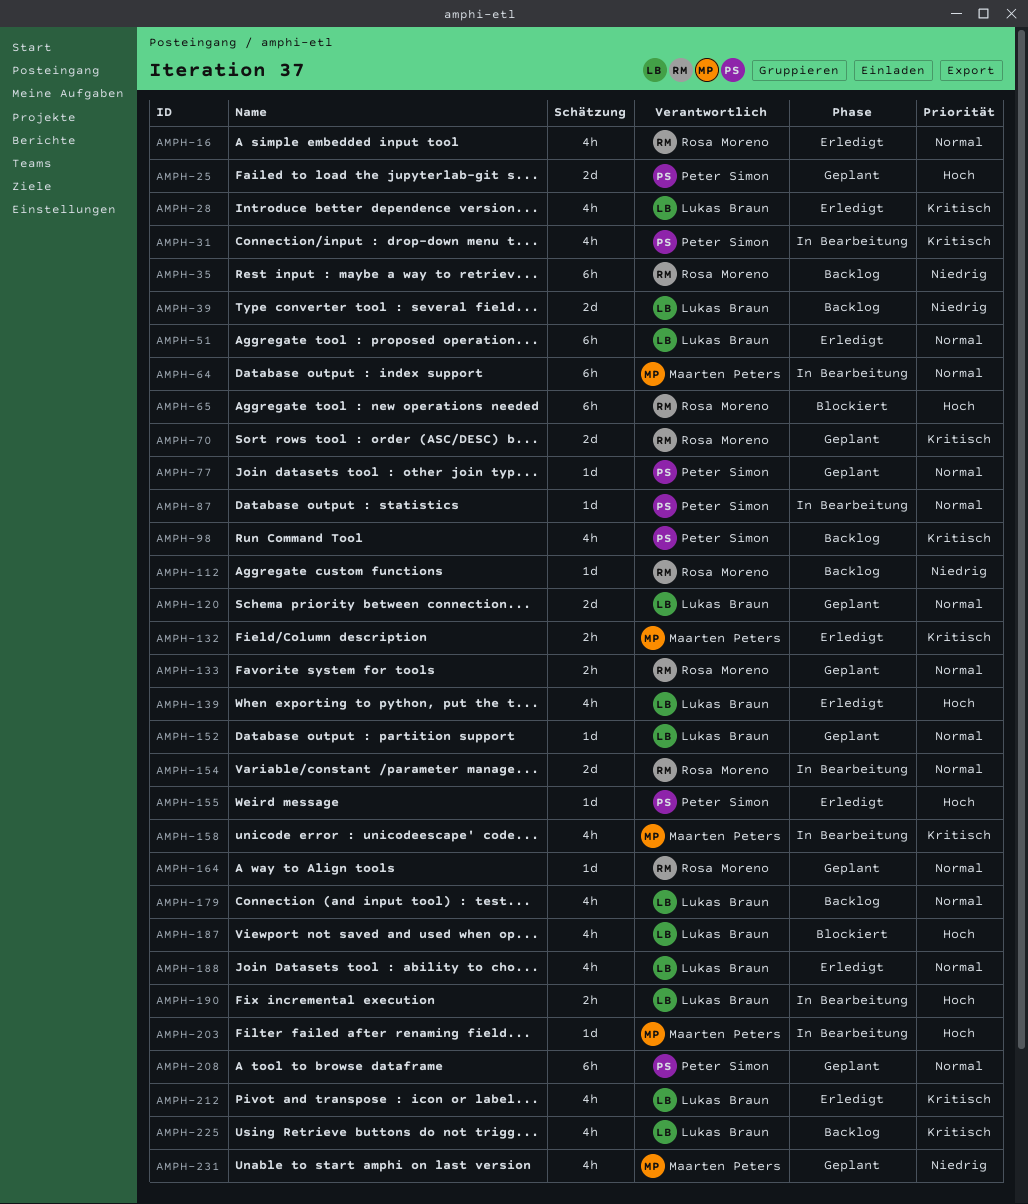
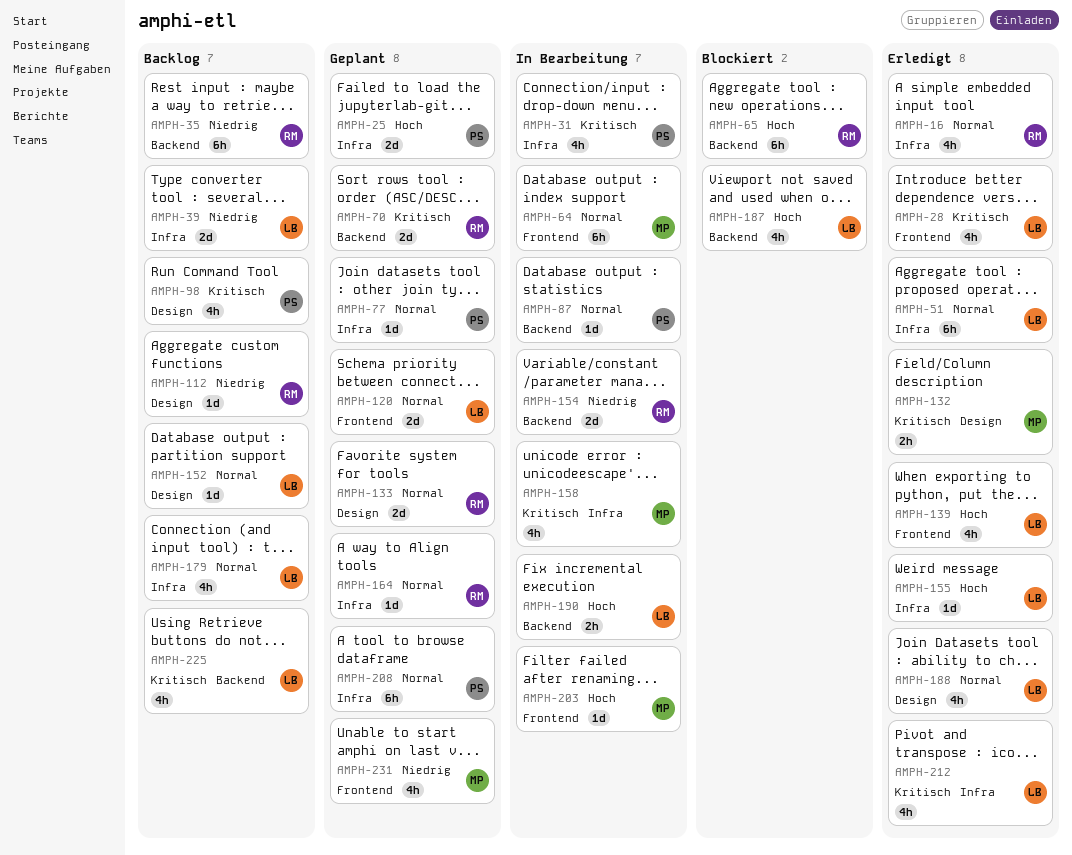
AMPH-133, estimate: 2h -> 2d
AMPH-152, status: Geplant -> Backlog
AMPH-154, priority: Normal -> Niedrig
AMPH-155, owner: Peter Simon -> Lukas Braun

